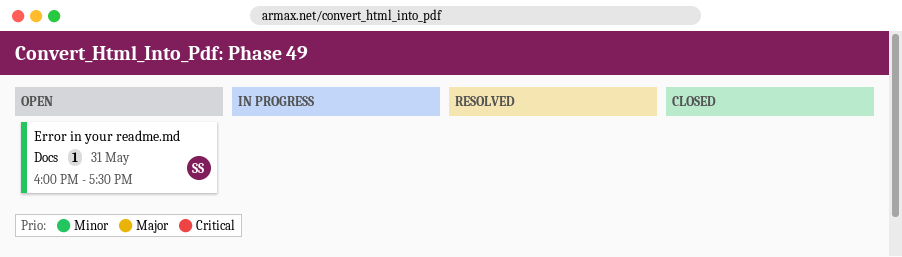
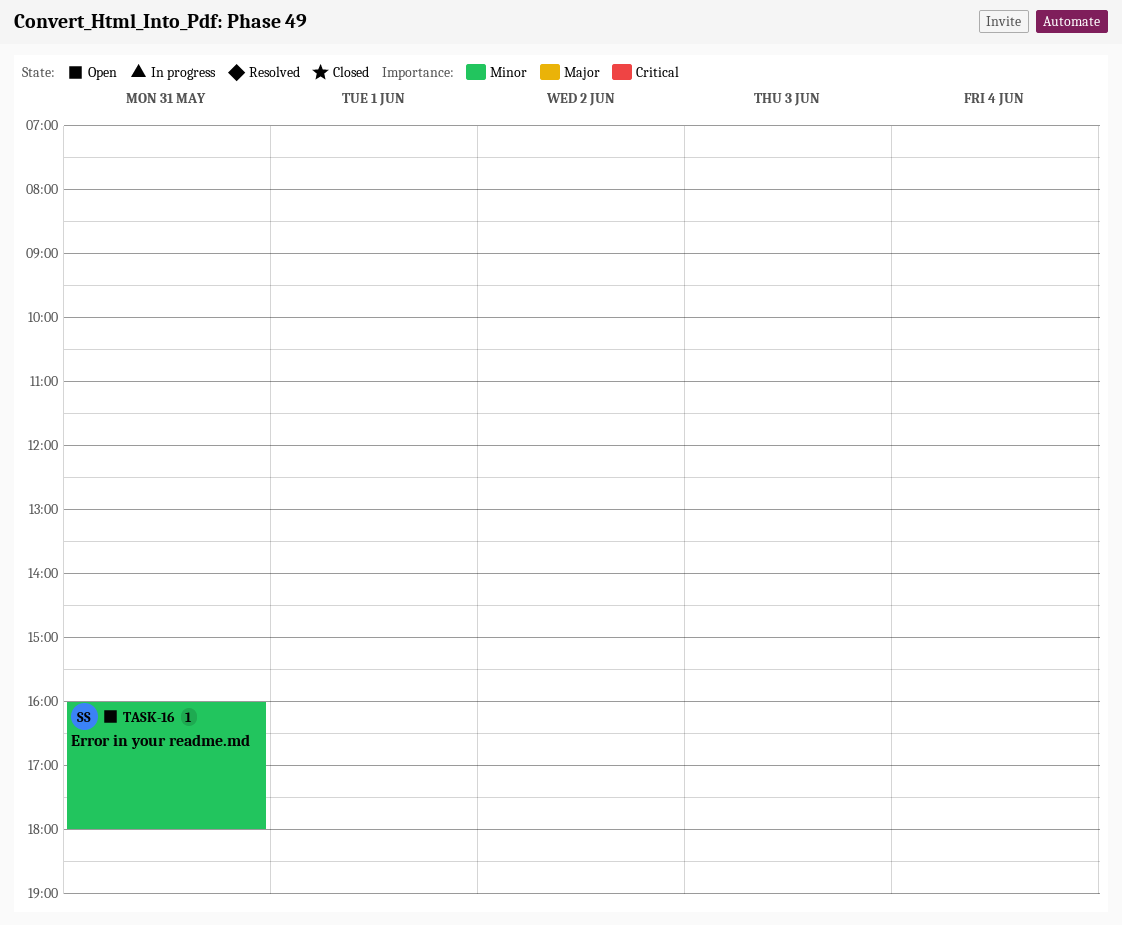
Error in your readme.md, ends: 17:30 -> 18:00

